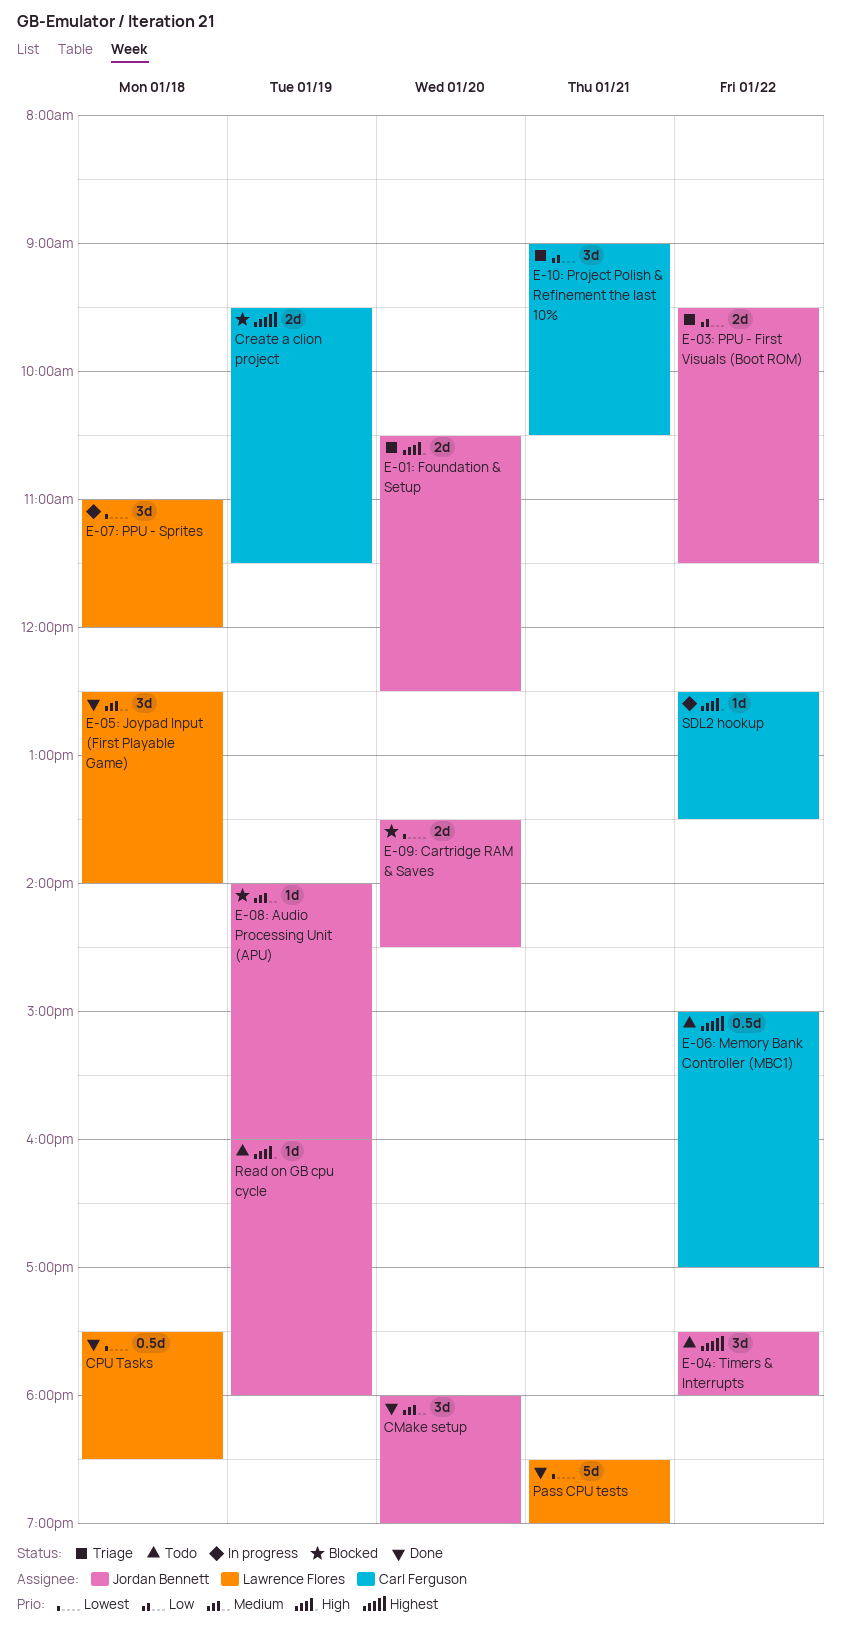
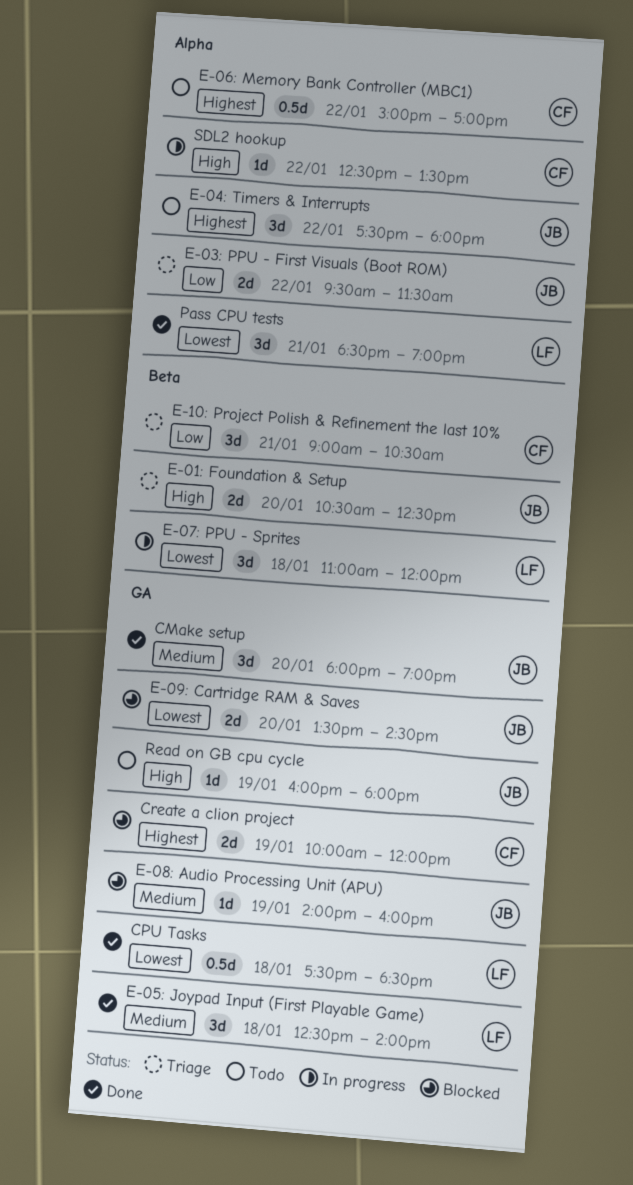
Create a clion project, begins: 09:30 -> 10:00
Create a clion project, ends: 11:30 -> 12:00
Pass CPU tests, estimate: 5d -> 3d

